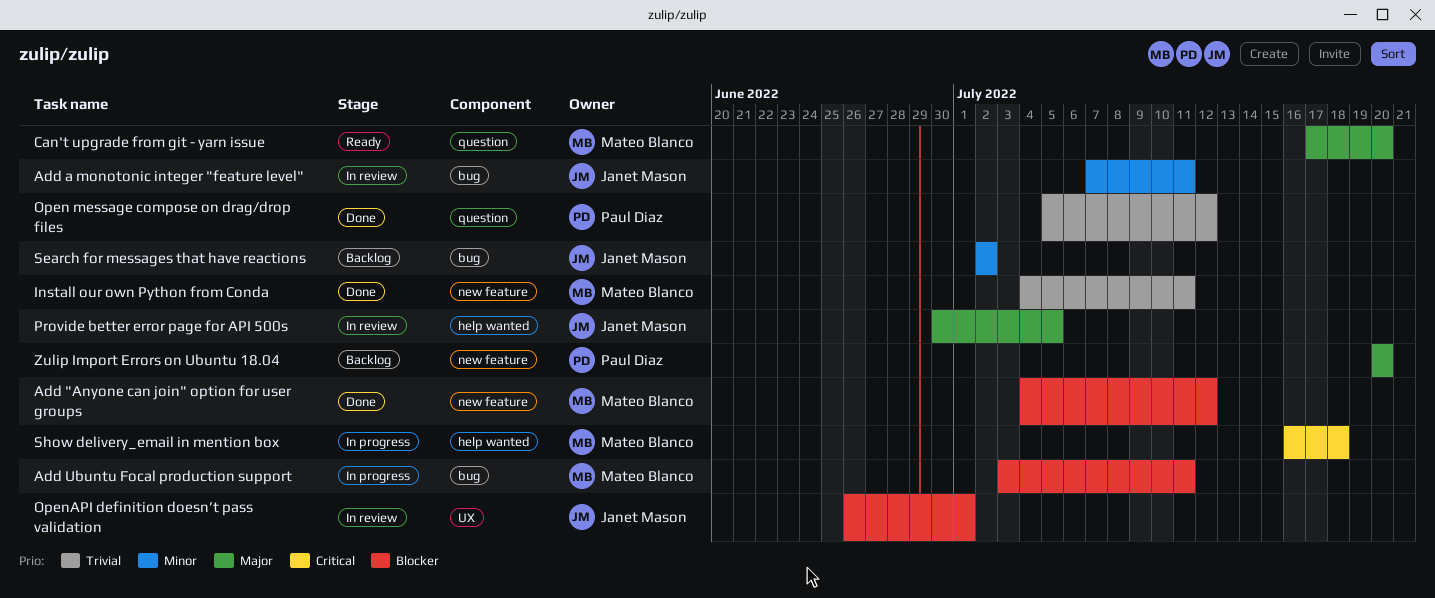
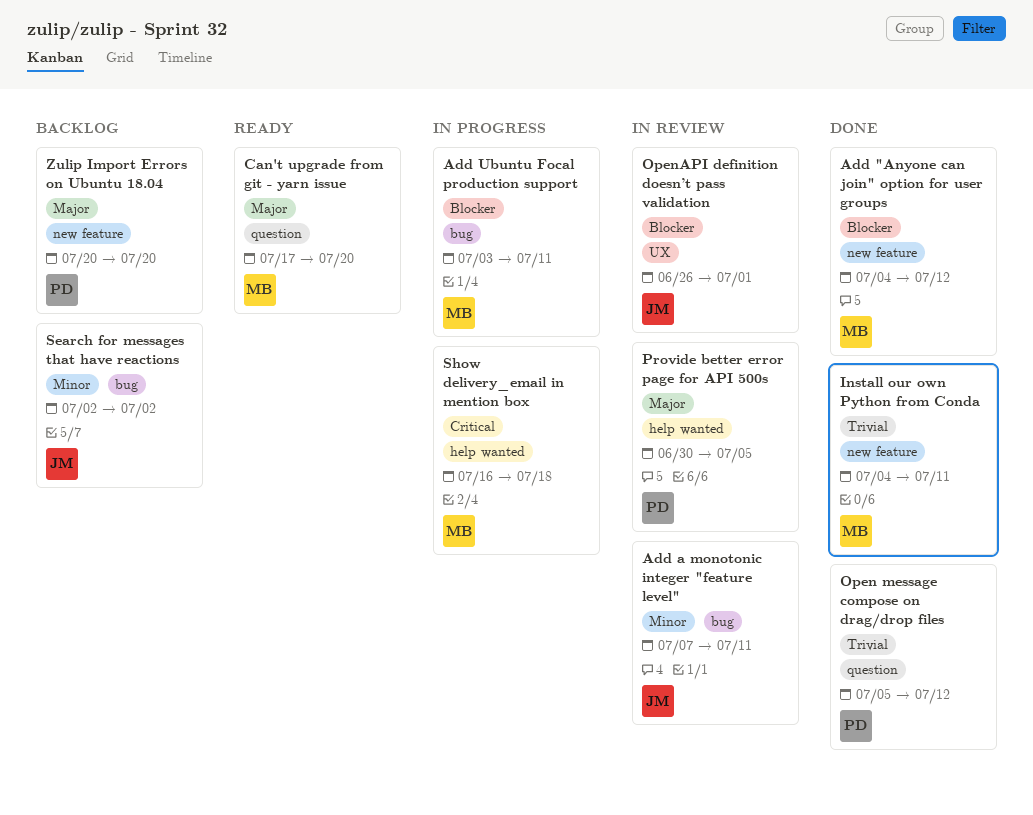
Provide better error page for API 500s, owner: Janet Mason -> Paul Diaz

